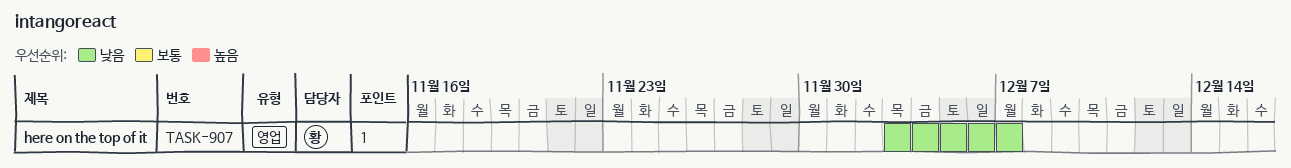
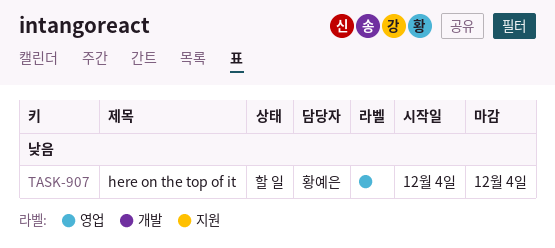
TASK-907, start: Dec 3 -> Dec 4
TASK-907, due: Dec 7 -> Dec 4

